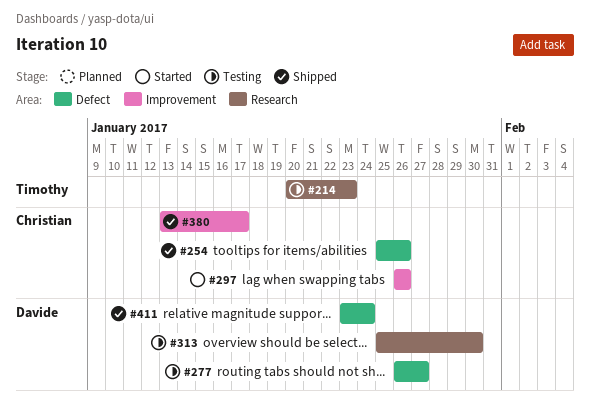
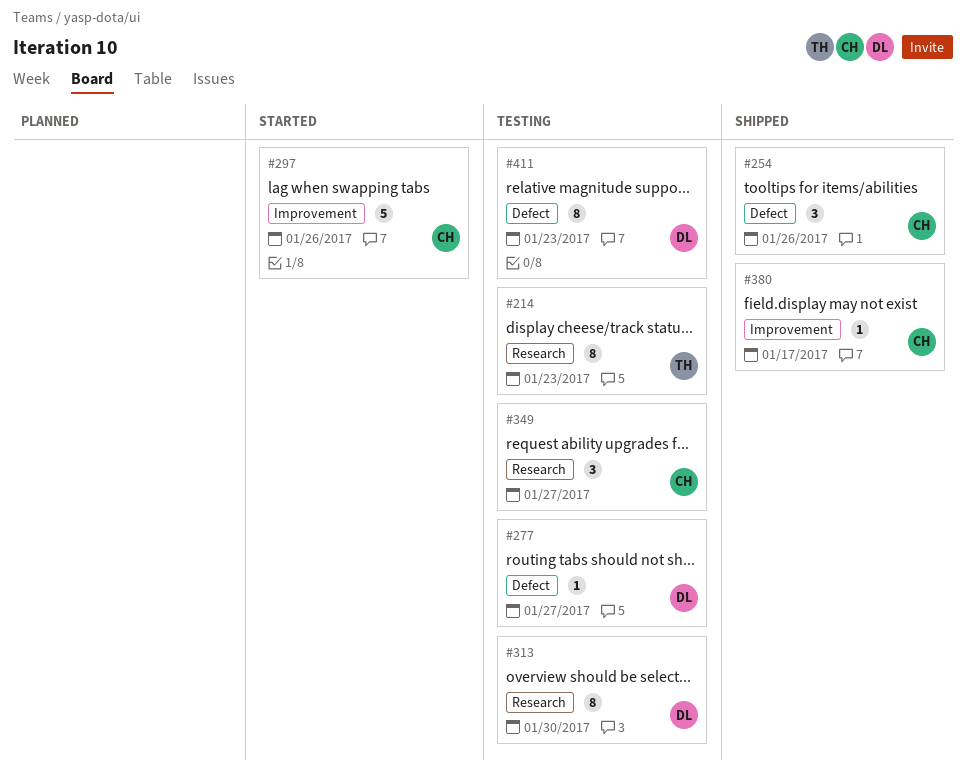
#349: none -> present
#411, status: Shipped -> Testing
#411, due: Jan 24 -> Jan 23

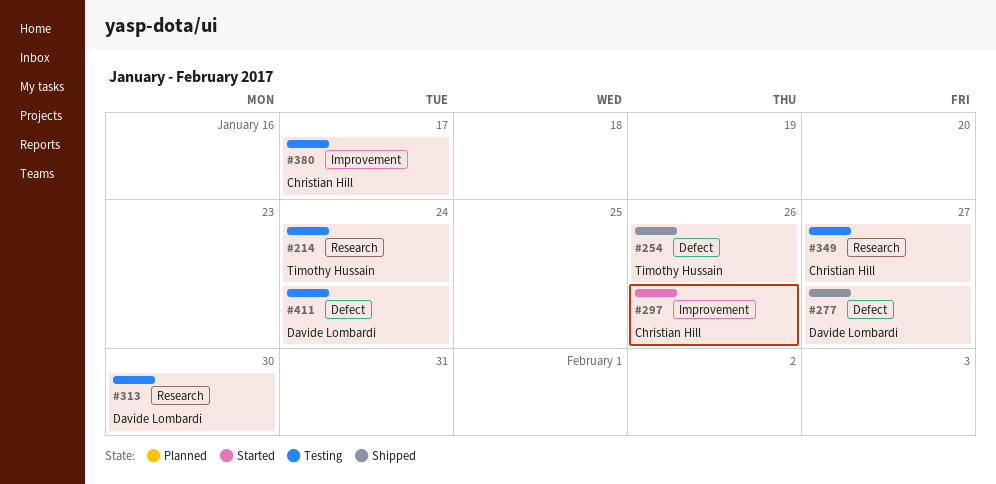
#214, due: Jan 23 -> Jan 24
#254, owner: Christian Hill -> Timothy Hussain
#277, status: Testing -> Shipped
#380, status: Shipped -> Testing
#411, due: Jan 23 -> Jan 24

